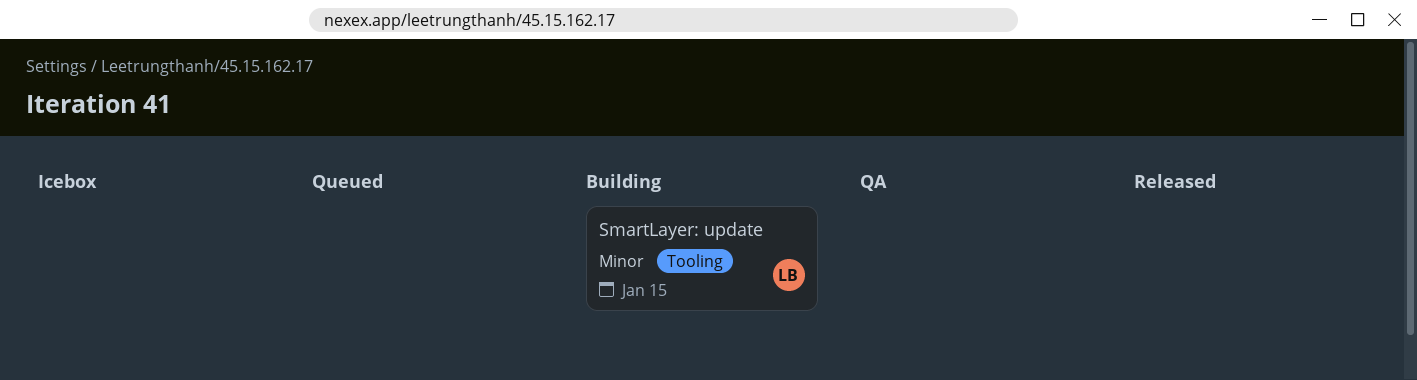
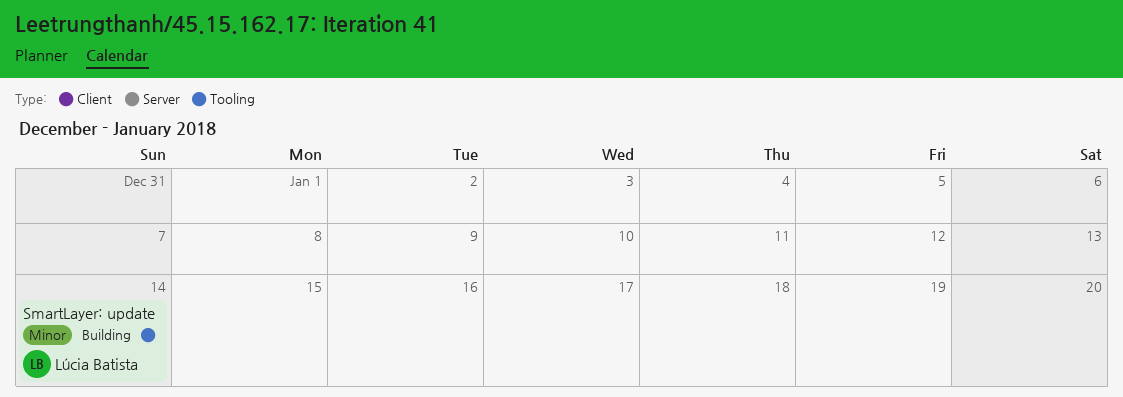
SmartLayer: update, due: Jan 15 -> Jan 14

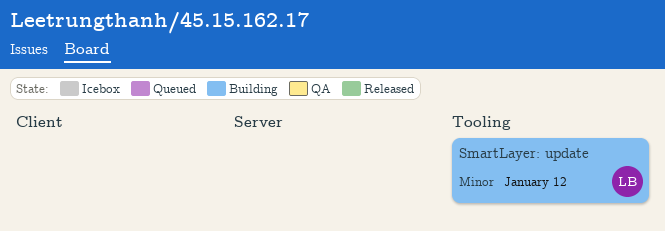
SmartLayer: update, due: Jan 14 -> Jan 12

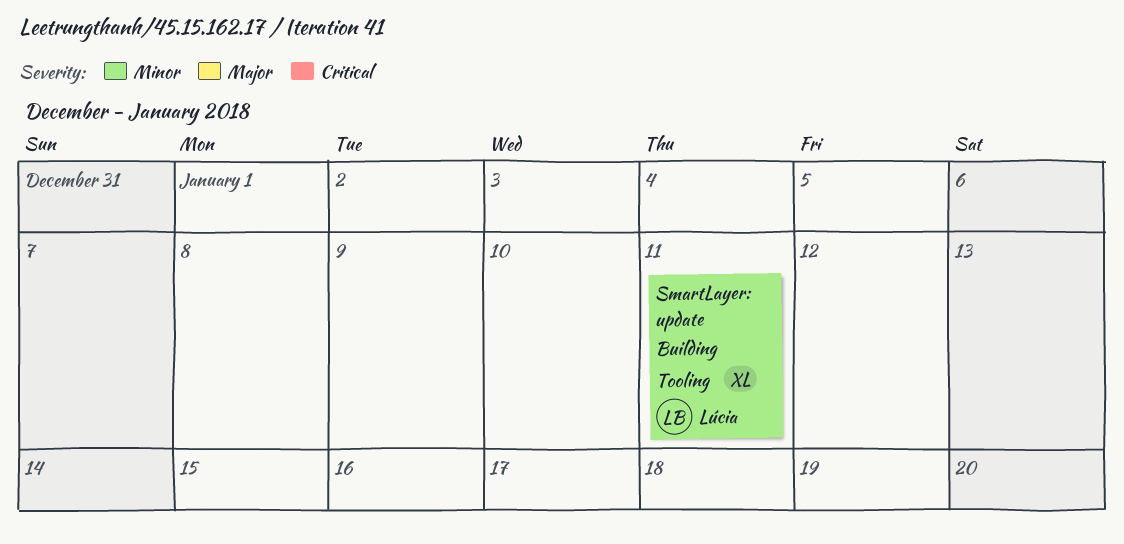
SmartLayer: update, due: Jan 12 -> Jan 11

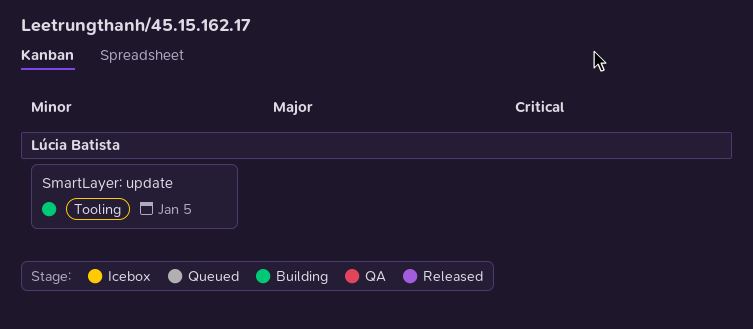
SmartLayer: update, due: Jan 11 -> Jan 5

